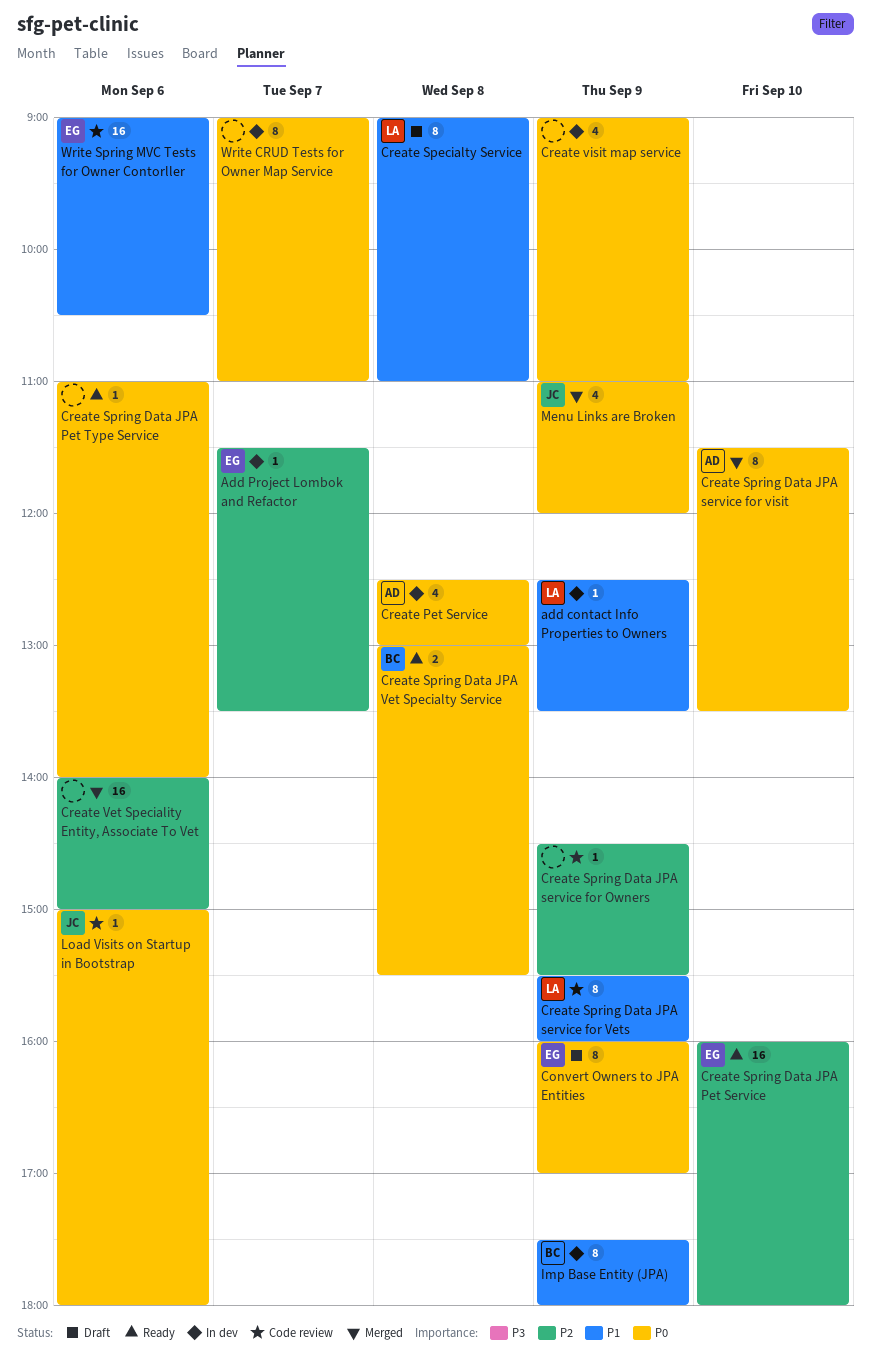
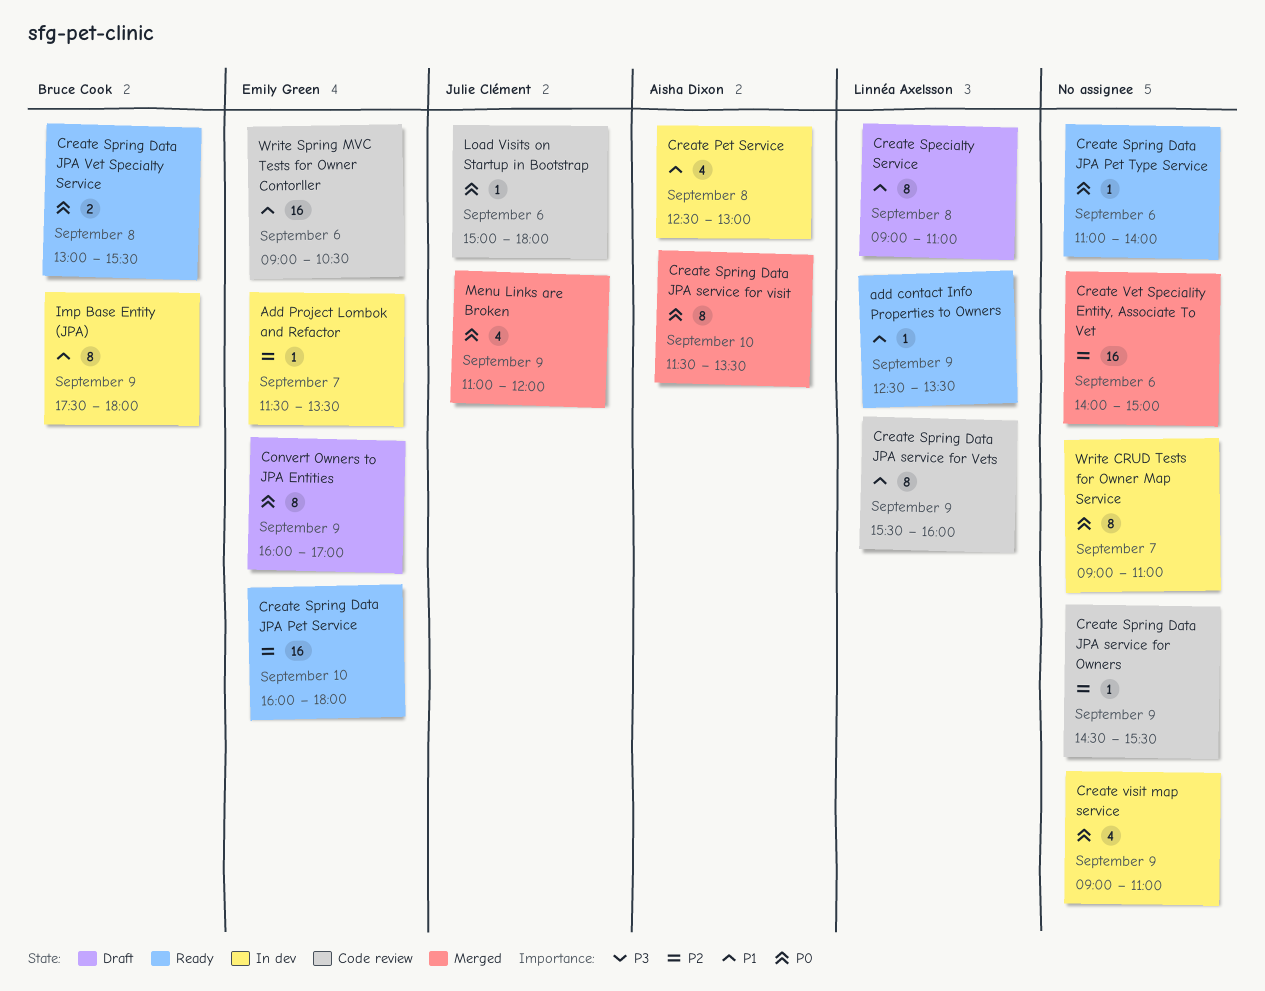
add contact Info Properties to Owners, status: In dev -> Ready
Create Pet Service, priority: P0 -> P1

